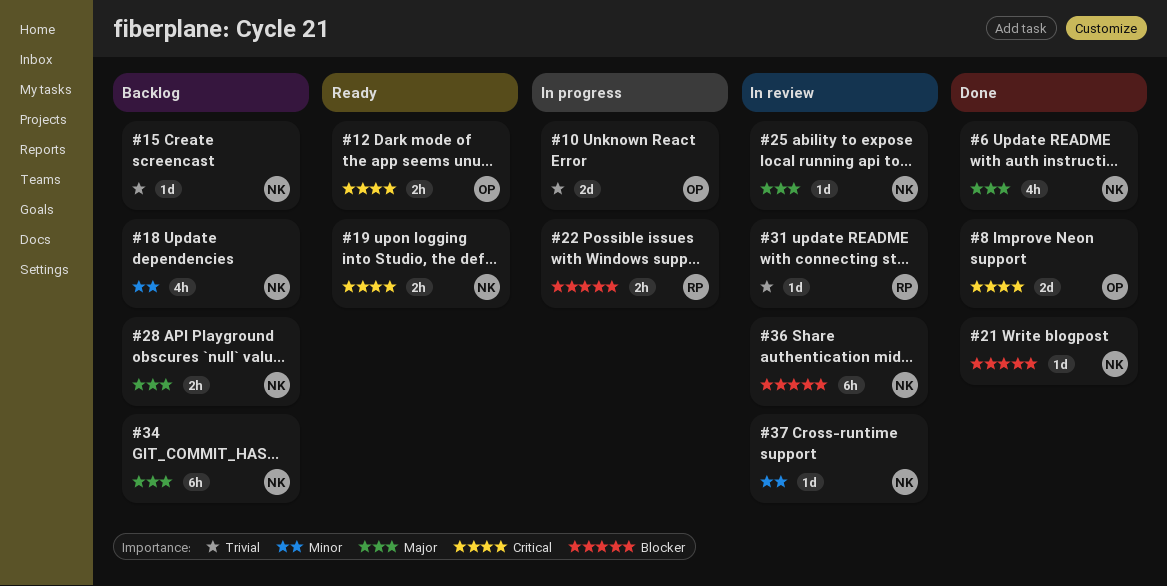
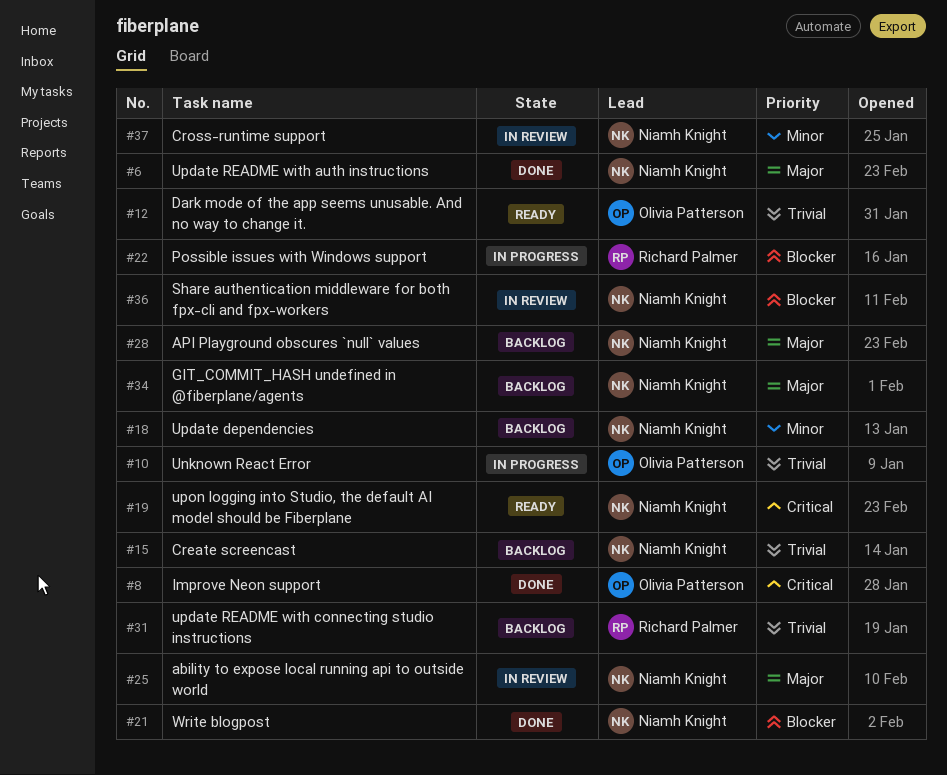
#12, priority: Critical -> Trivial
#31, status: In review -> Backlog

